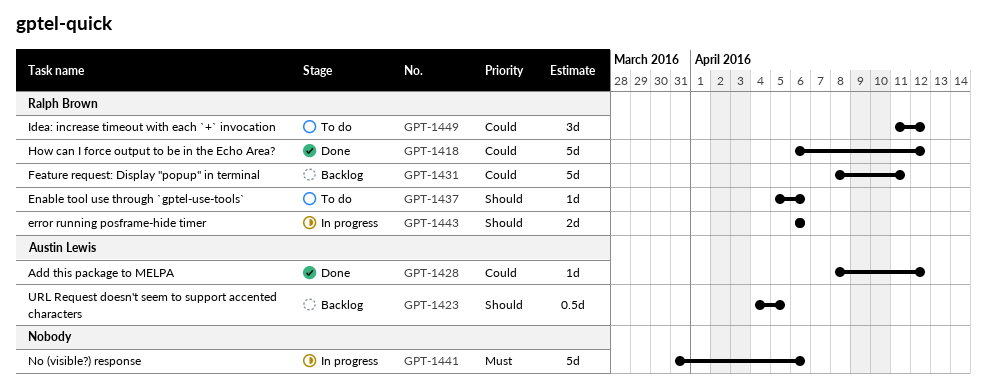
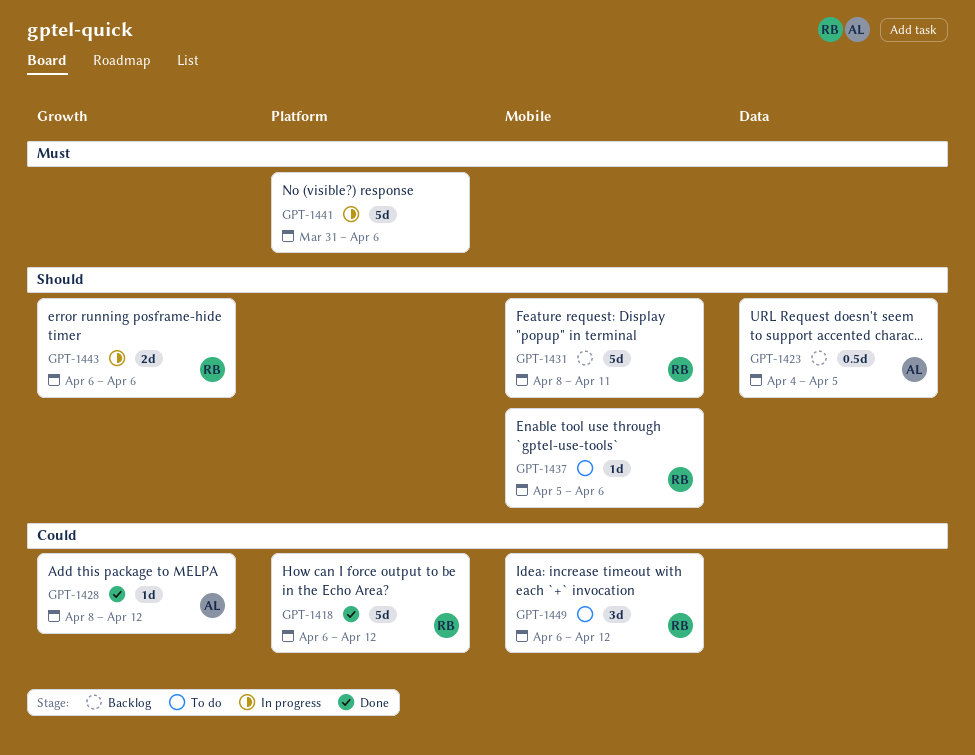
GPT-1431, priority: Could -> Should
GPT-1449, start: Apr 11 -> Apr 6

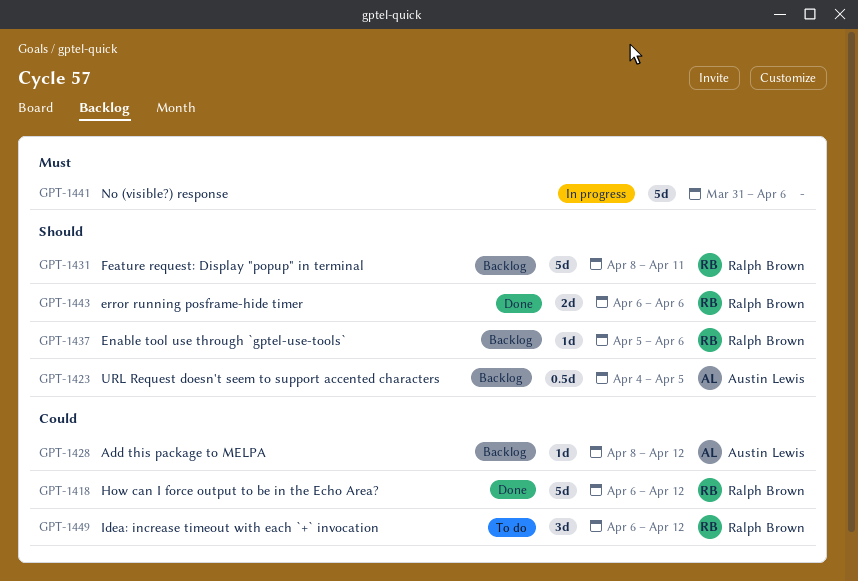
GPT-1428, status: Done -> Backlog
GPT-1437, status: To do -> Backlog
GPT-1443, status: In progress -> Done

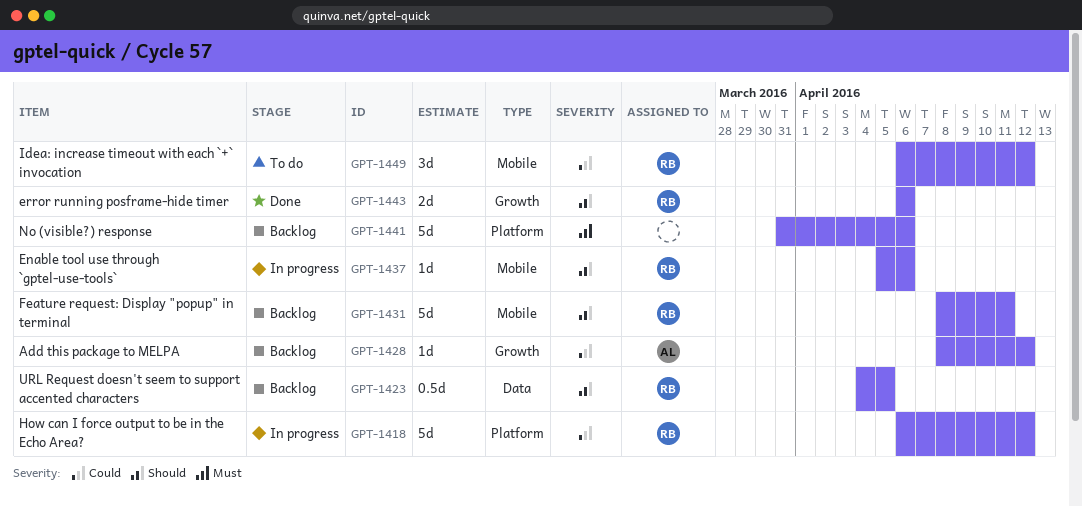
GPT-1418, status: Done -> In progress
GPT-1423, owner: Austin Lewis -> Ralph Brown
GPT-1437, status: Backlog -> In progress
GPT-1441, status: In progress -> Backlog

